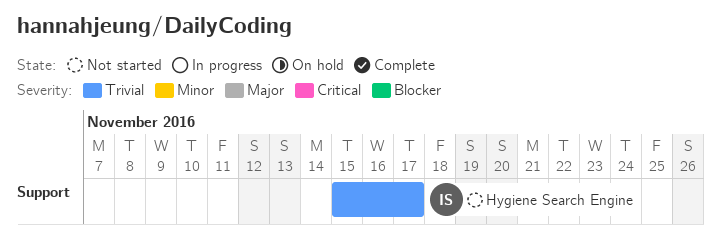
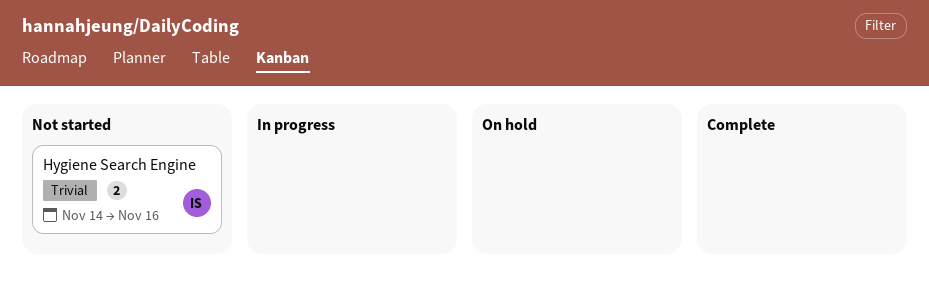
Hygiene Search Engine, start: Nov 15 -> Nov 14
Hygiene Search Engine, due: Nov 17 -> Nov 16

